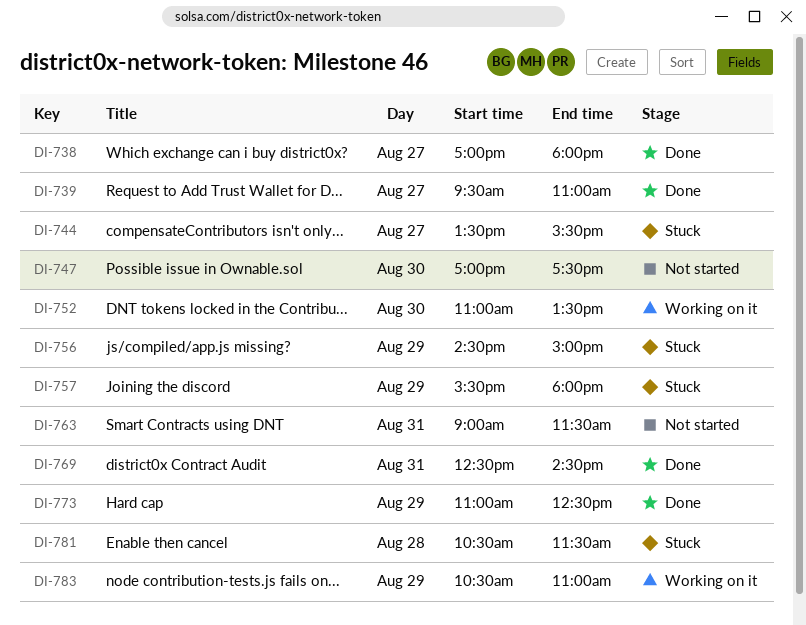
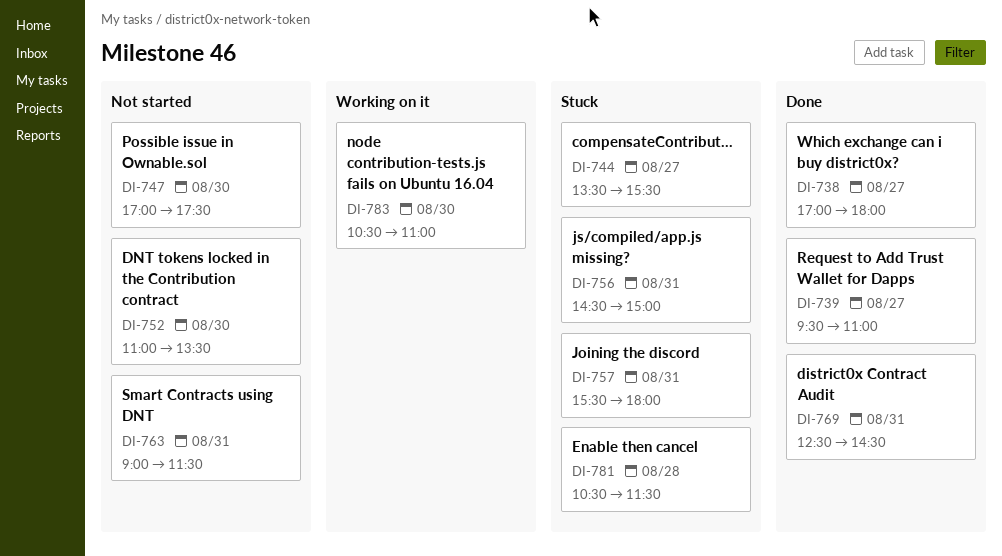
DI-752, status: Working on it -> Not started
DI-756, day: Aug 29 -> Aug 31
DI-757, day: Aug 29 -> Aug 31
DI-773: present -> none
DI-783, day: Aug 29 -> Aug 30

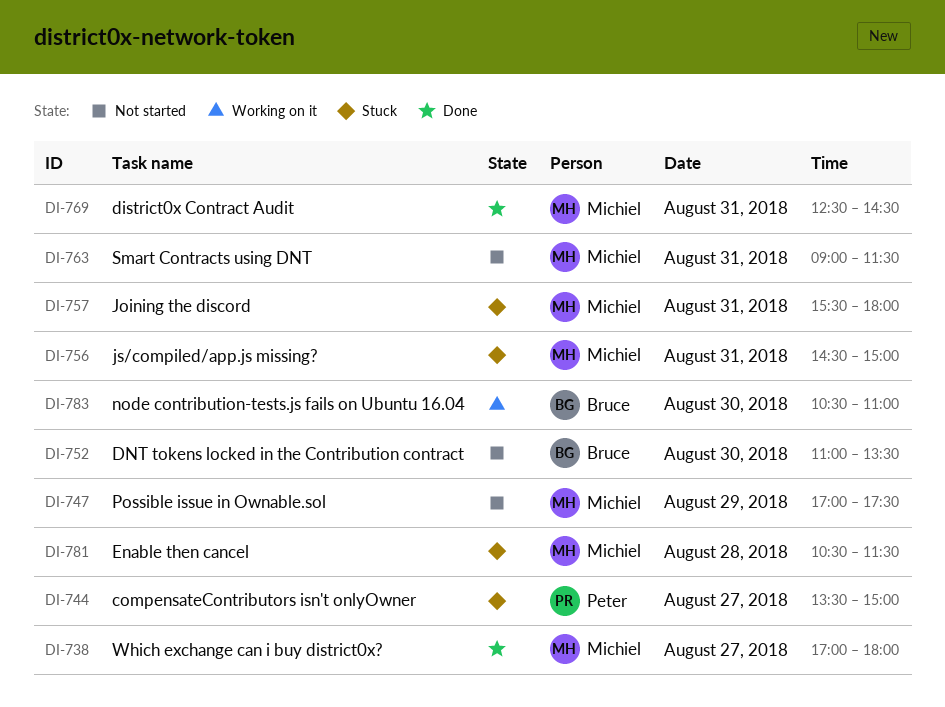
DI-739: present -> none
DI-744, ends: 15:30 -> 15:00
DI-747, day: Aug 30 -> Aug 29

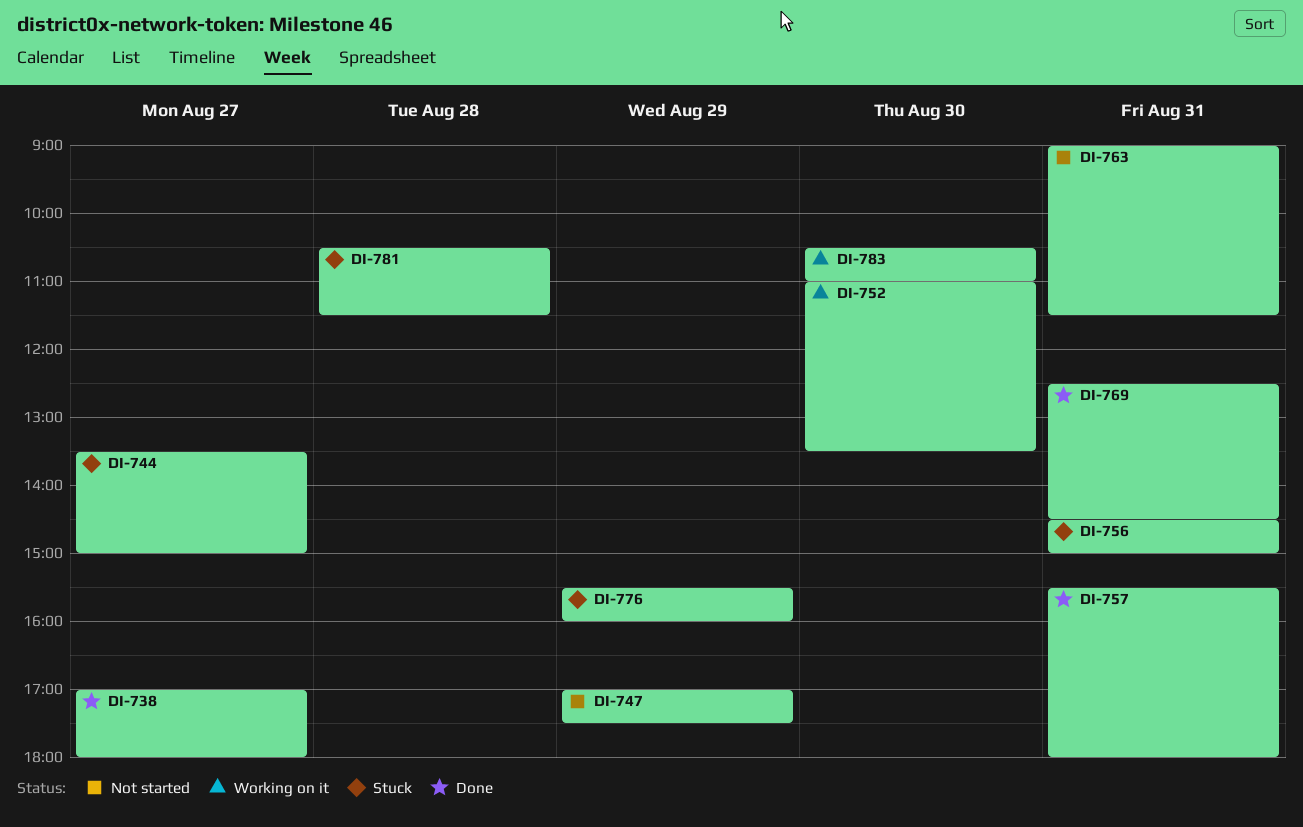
DI-752, status: Not started -> Working on it
DI-757, status: Stuck -> Done
DI-776: none -> present

